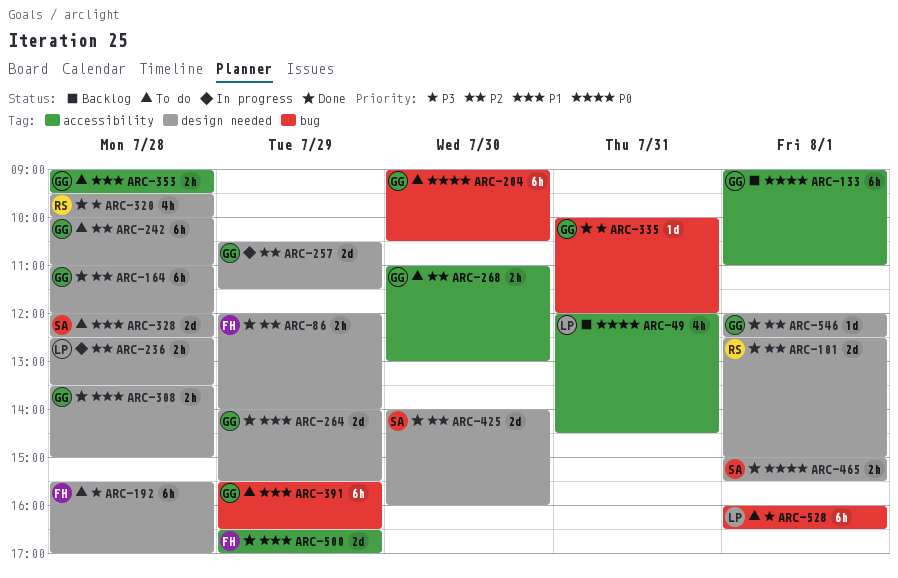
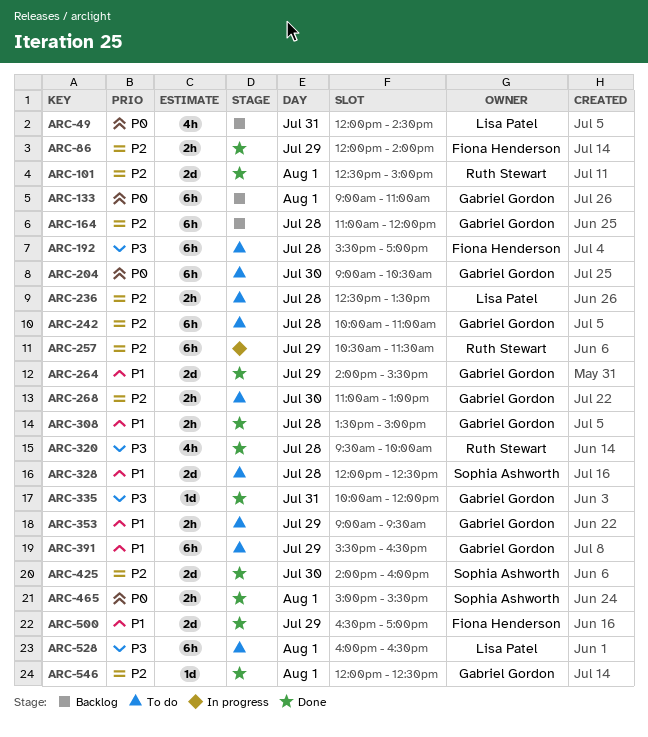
ARC-164, status: Done -> Backlog
ARC-236, status: In progress -> To do
ARC-257, owner: Gabriel Gordon -> Ruth Stewart
ARC-257, estimate: 2d -> 6h
ARC-353, day: Jul 28 -> Jul 29

